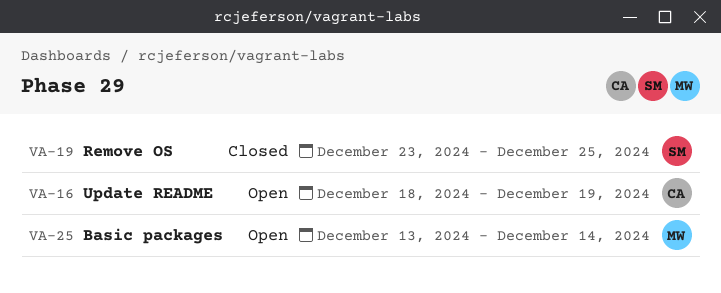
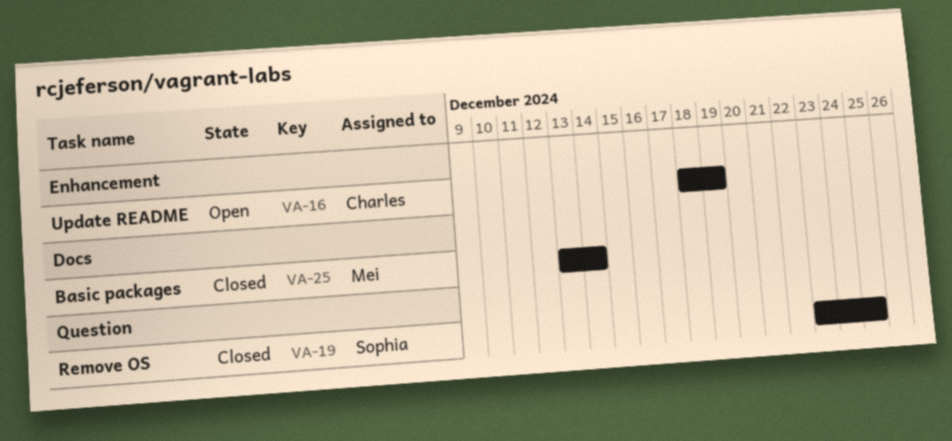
VA-25, status: Open -> Closed

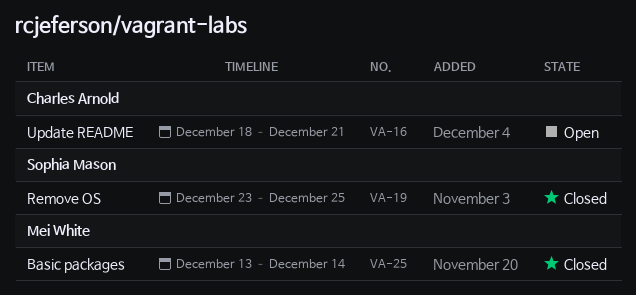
VA-16, due: Dec 19 -> Dec 21

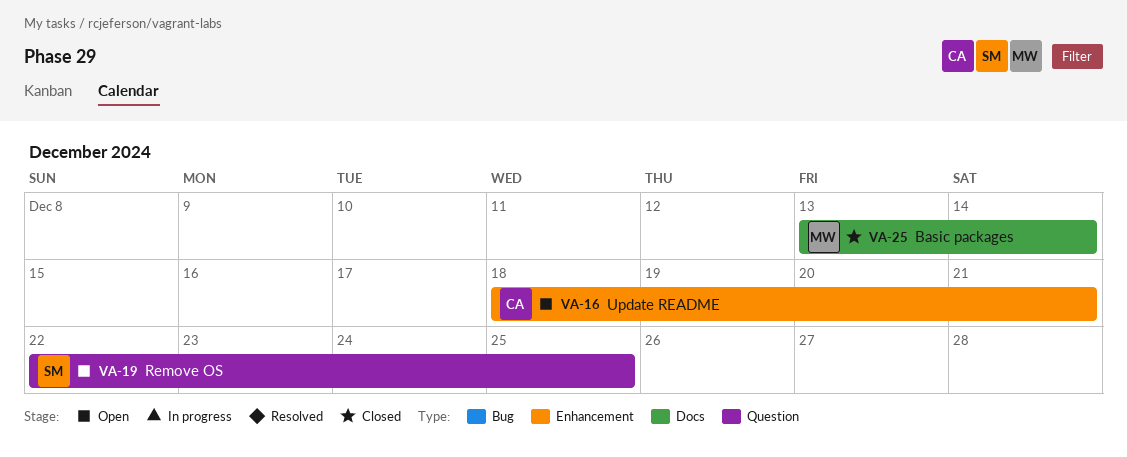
VA-19, status: Closed -> Open
VA-19, start: Dec 23 -> Dec 22

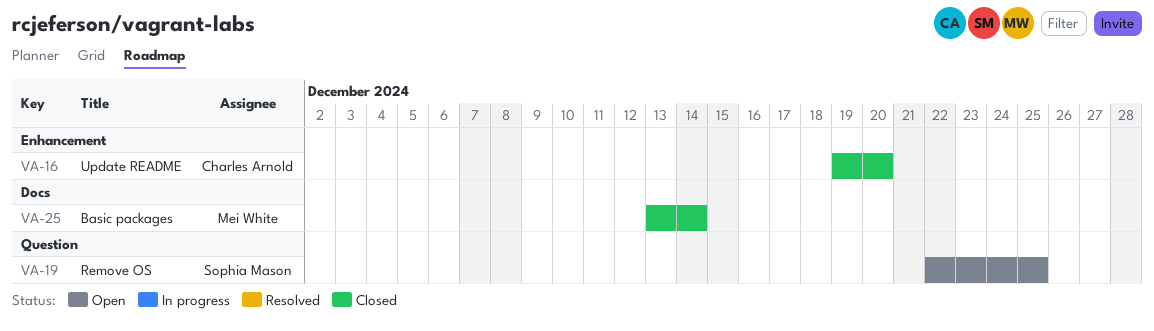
VA-16, status: Open -> Closed
VA-16, start: Dec 18 -> Dec 19
VA-16, due: Dec 21 -> Dec 20

